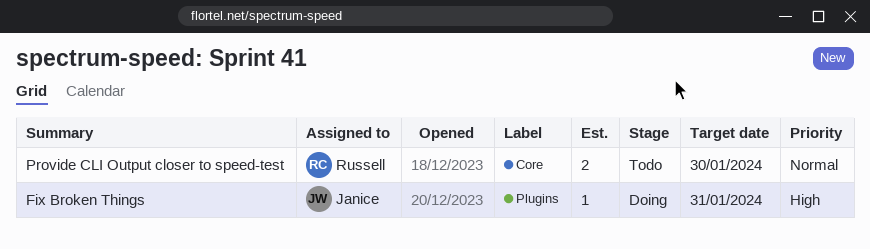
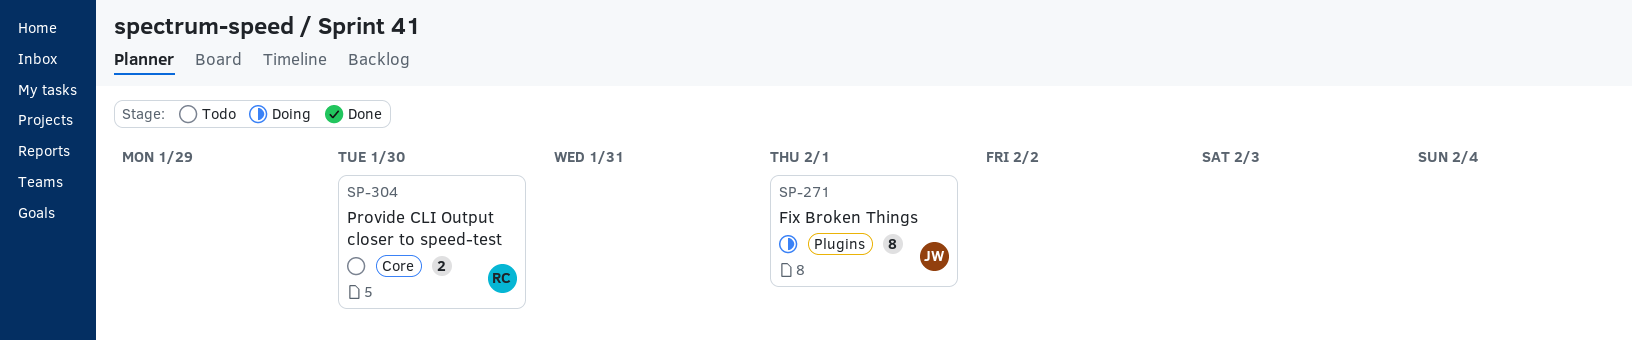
Fix Broken Things, estimate: 1 -> 8
Fix Broken Things, due: Jan 31 -> Feb 1

